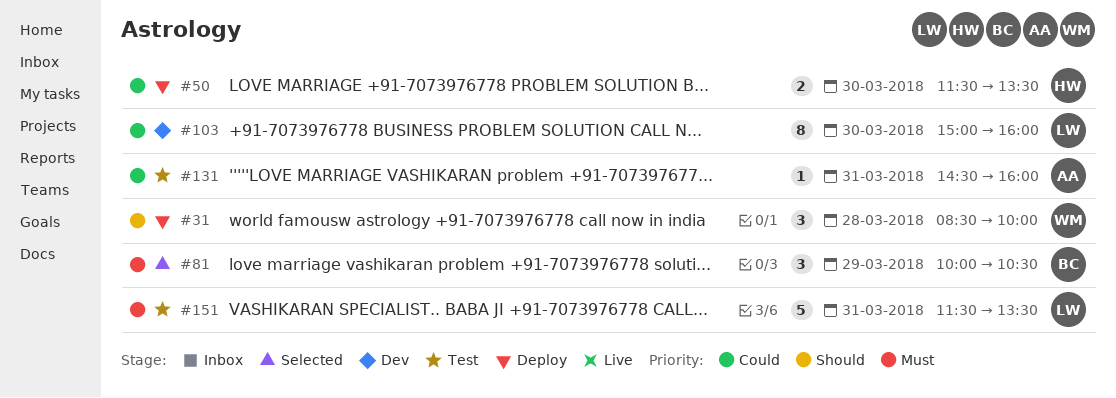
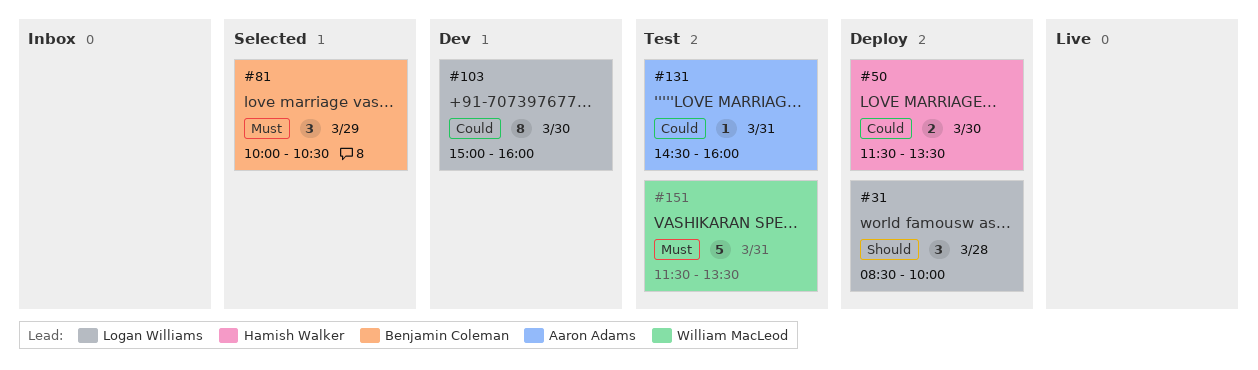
#31, owner: William MacLeod -> Logan Williams
#151, owner: Logan Williams -> William MacLeod

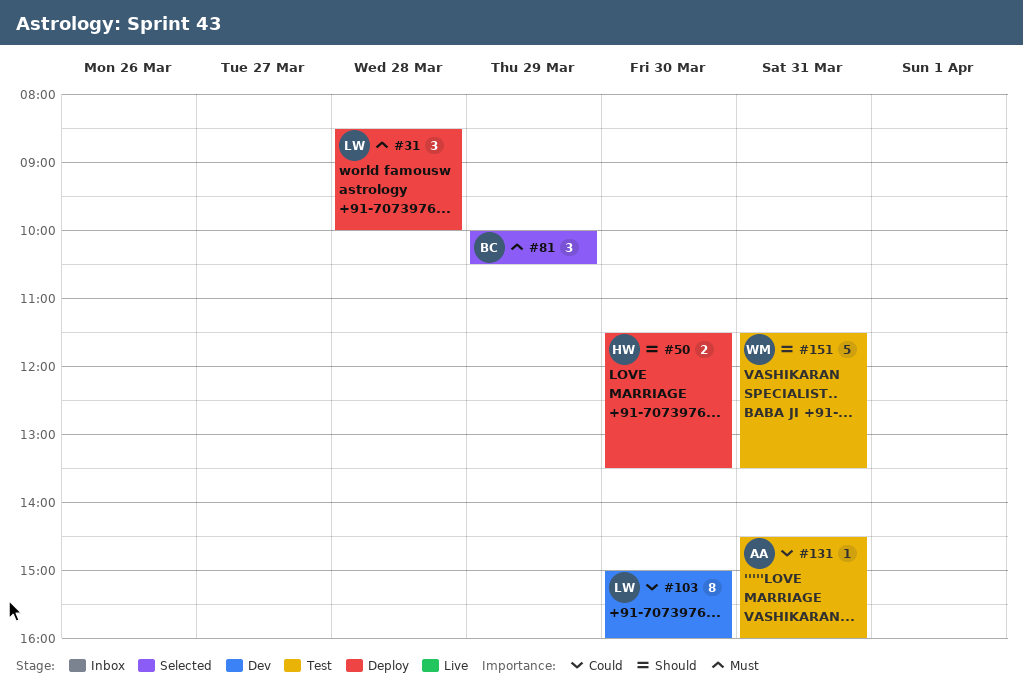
#31, priority: Should -> Must
#50, priority: Could -> Should
#151, priority: Must -> Should

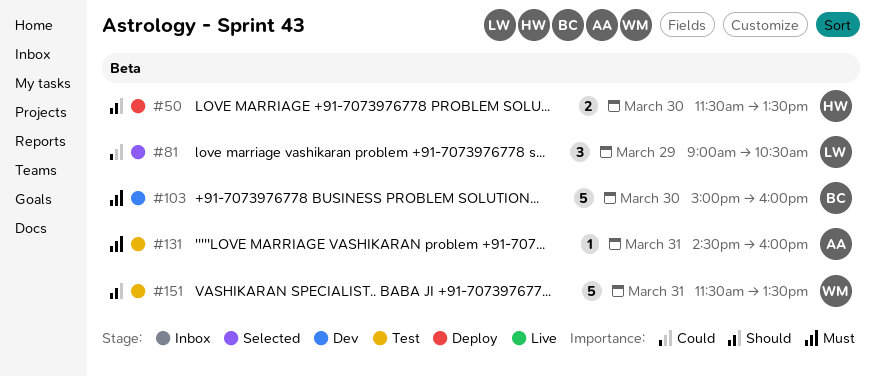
#31: present -> none
#81, owner: BC -> LW
#81, priority: Must -> Could
#81, begins: 10:00 -> 09:00
#103, owner: LW -> BC
#103, priority: Could -> Must
#103, estimate: 8 -> 5
#131, priority: Could -> Must

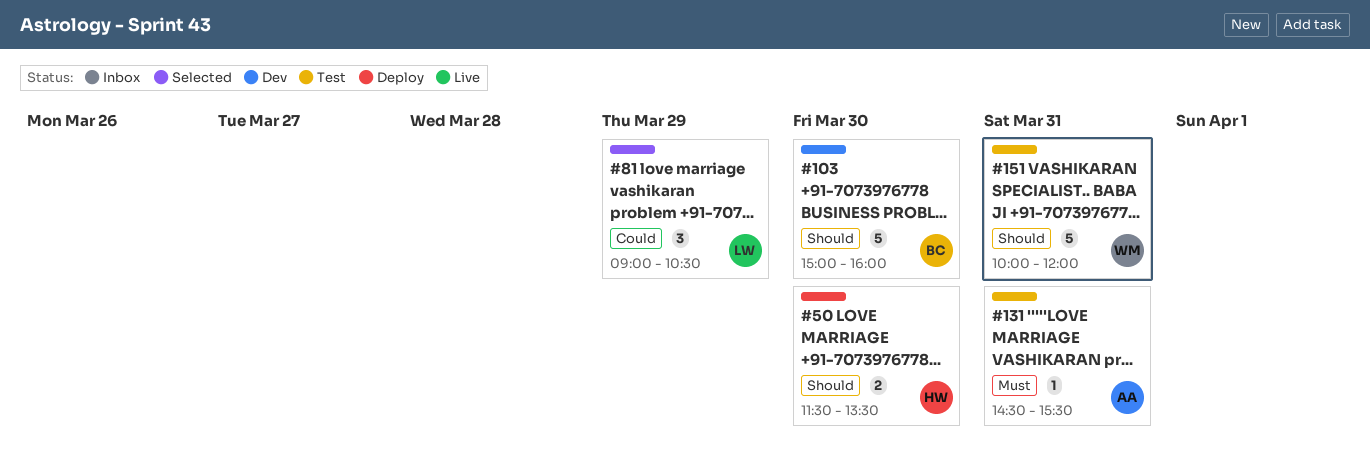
#103, priority: Must -> Should
#131, ends: 16:00 -> 15:30
#151, begins: 11:30 -> 10:00
#151, ends: 13:30 -> 12:00

